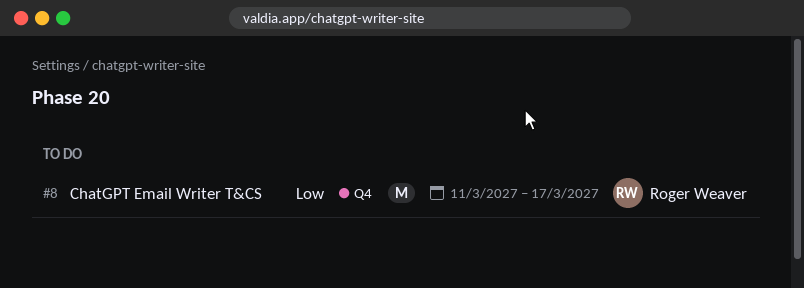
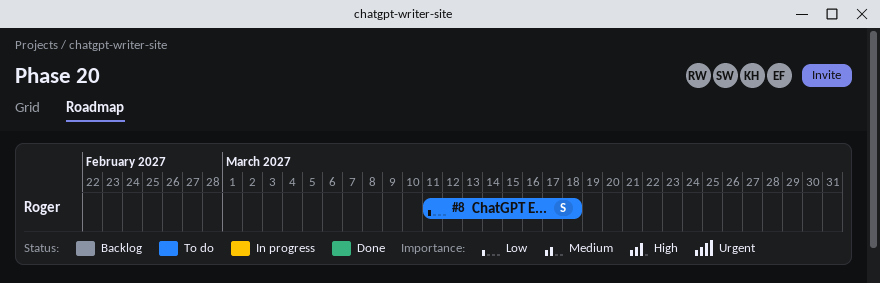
#8, estimate: M -> S
#8, due: Mar 17 -> Mar 18

